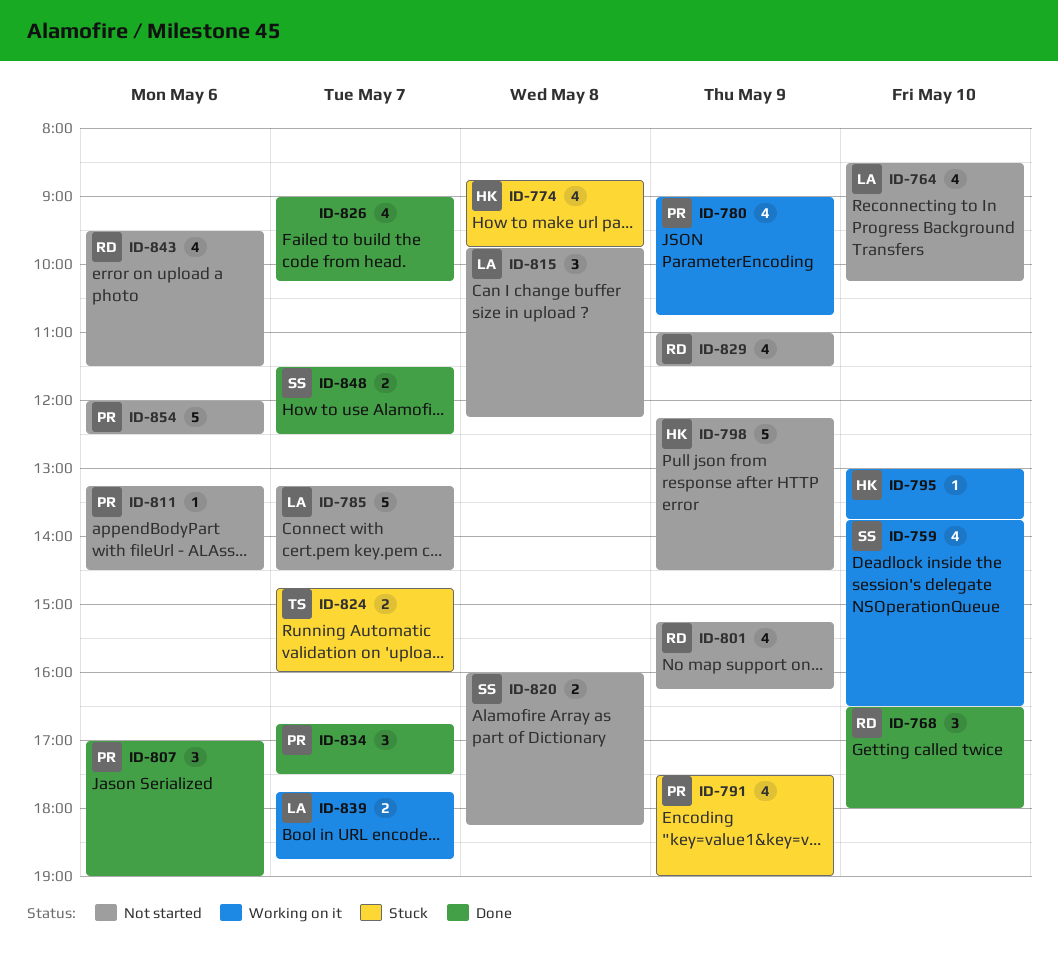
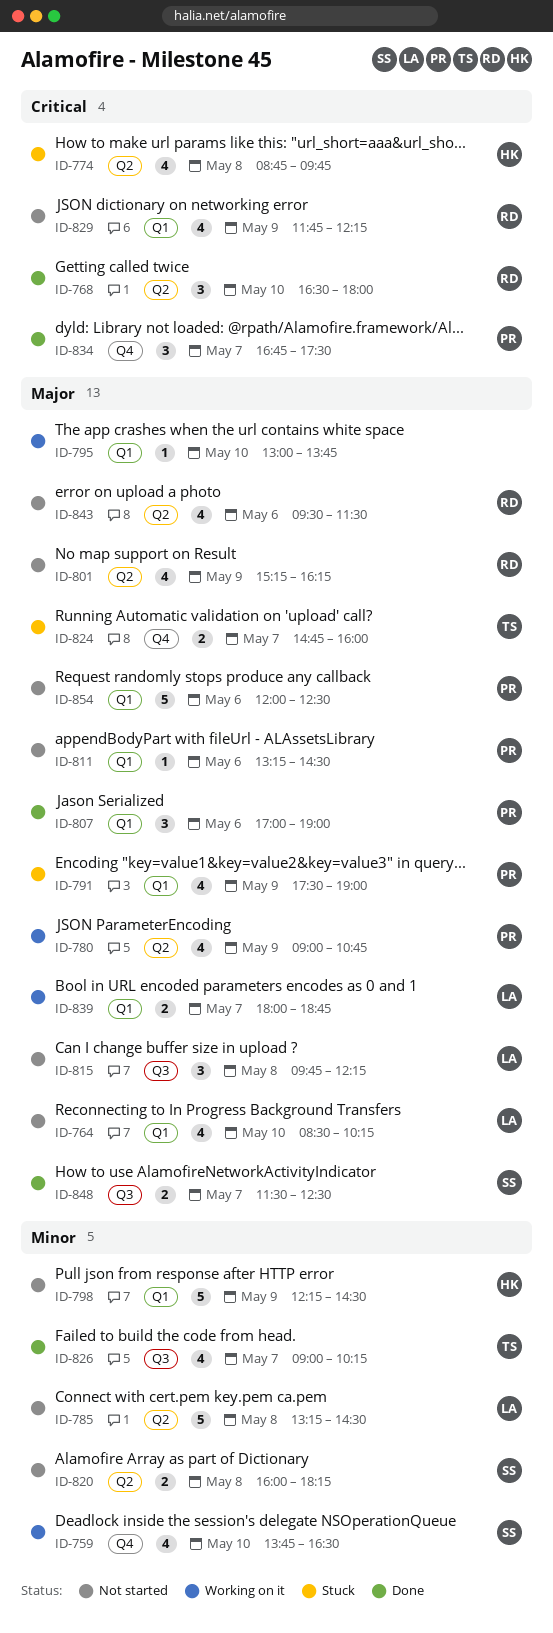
ID-785, day: May 7 -> May 8
ID-795, owner: HK -> none
ID-826, owner: none -> TS
ID-829, begins: 11:00 -> 11:45
ID-829, ends: 11:30 -> 12:15
ID-839, begins: 17:45 -> 18:00

